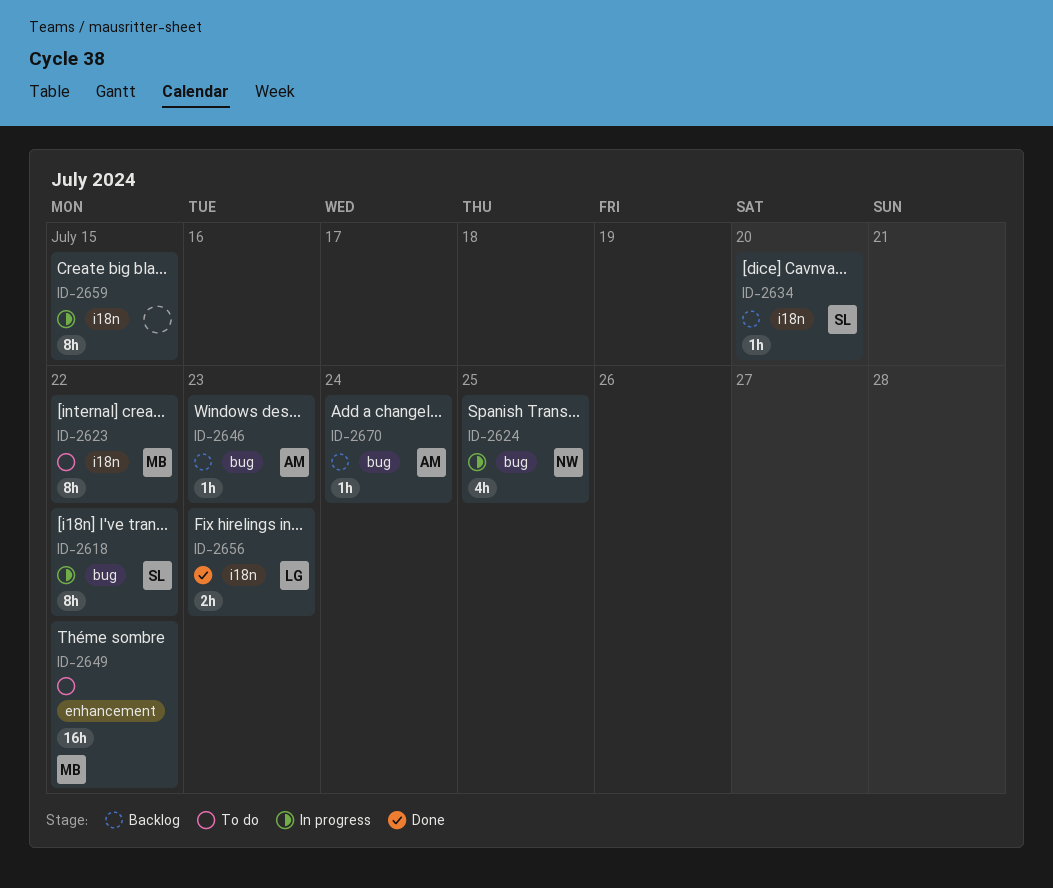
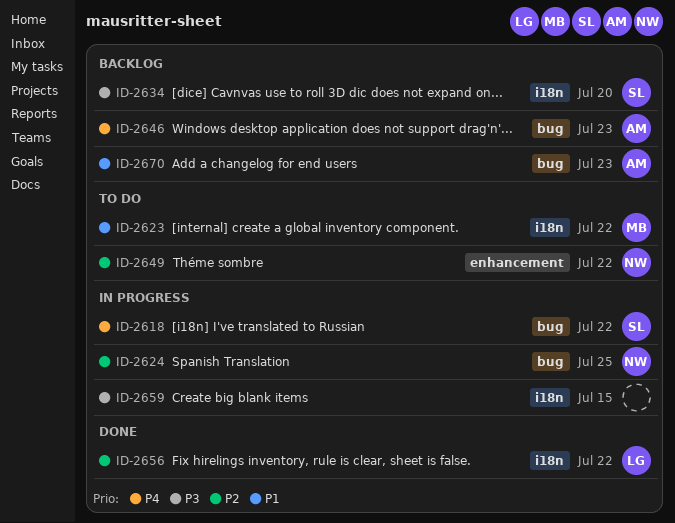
ID-2649, owner: MB -> NW
ID-2656, due: Jul 23 -> Jul 22
ID-2670, due: Jul 24 -> Jul 23

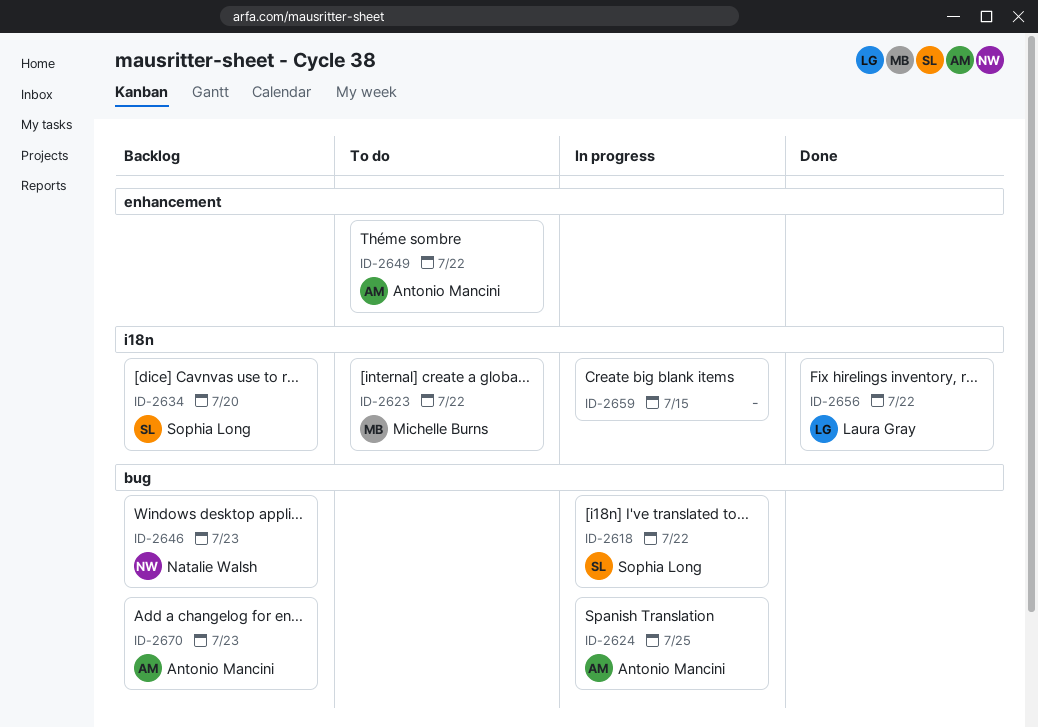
ID-2624, owner: Natalie Walsh -> Antonio Mancini
ID-2646, owner: Antonio Mancini -> Natalie Walsh
ID-2649, owner: Natalie Walsh -> Antonio Mancini

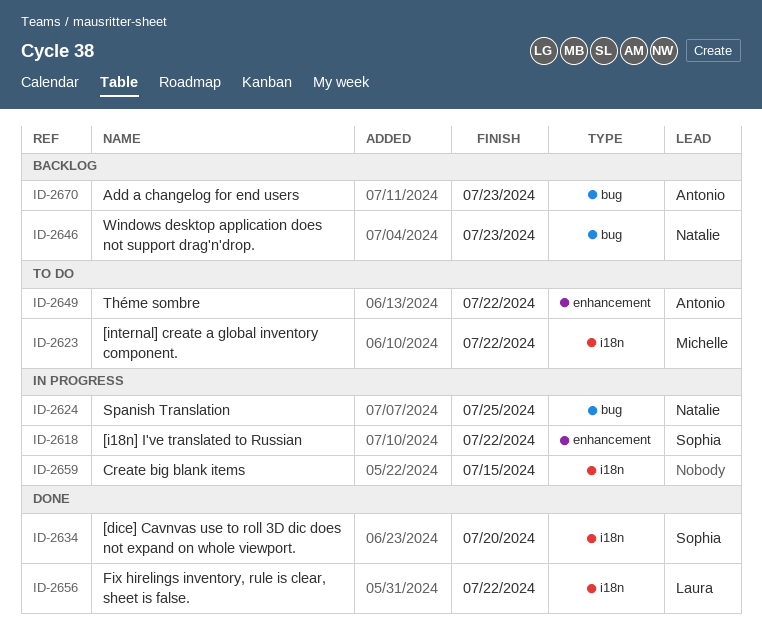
ID-2618, label: bug -> enhancement
ID-2624, owner: Antonio Mancini -> Natalie Walsh
ID-2634, status: Backlog -> Done

